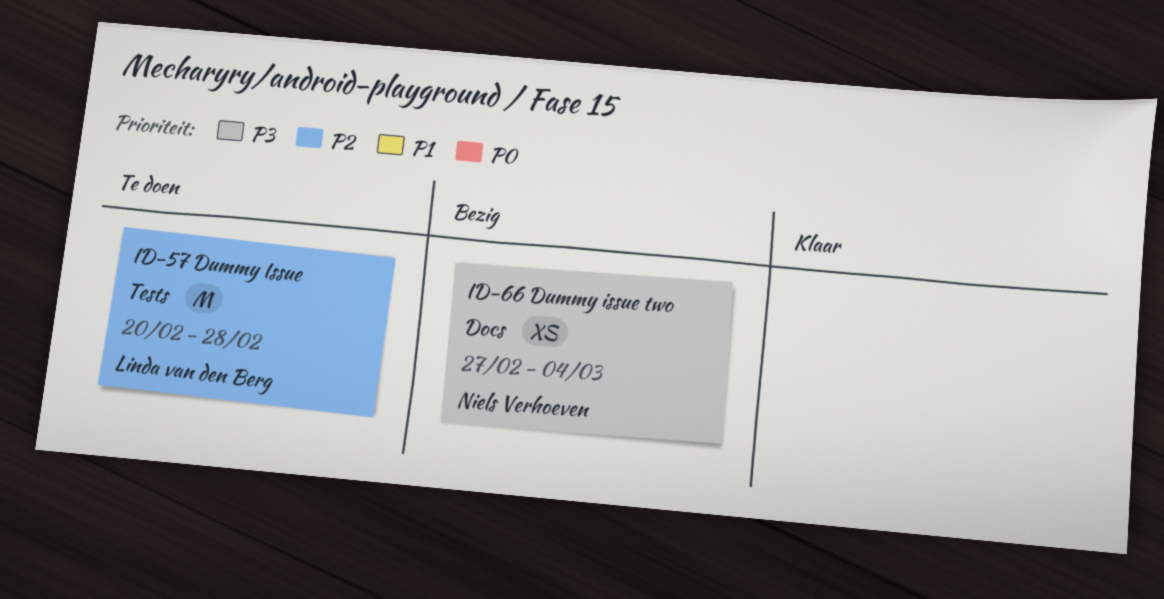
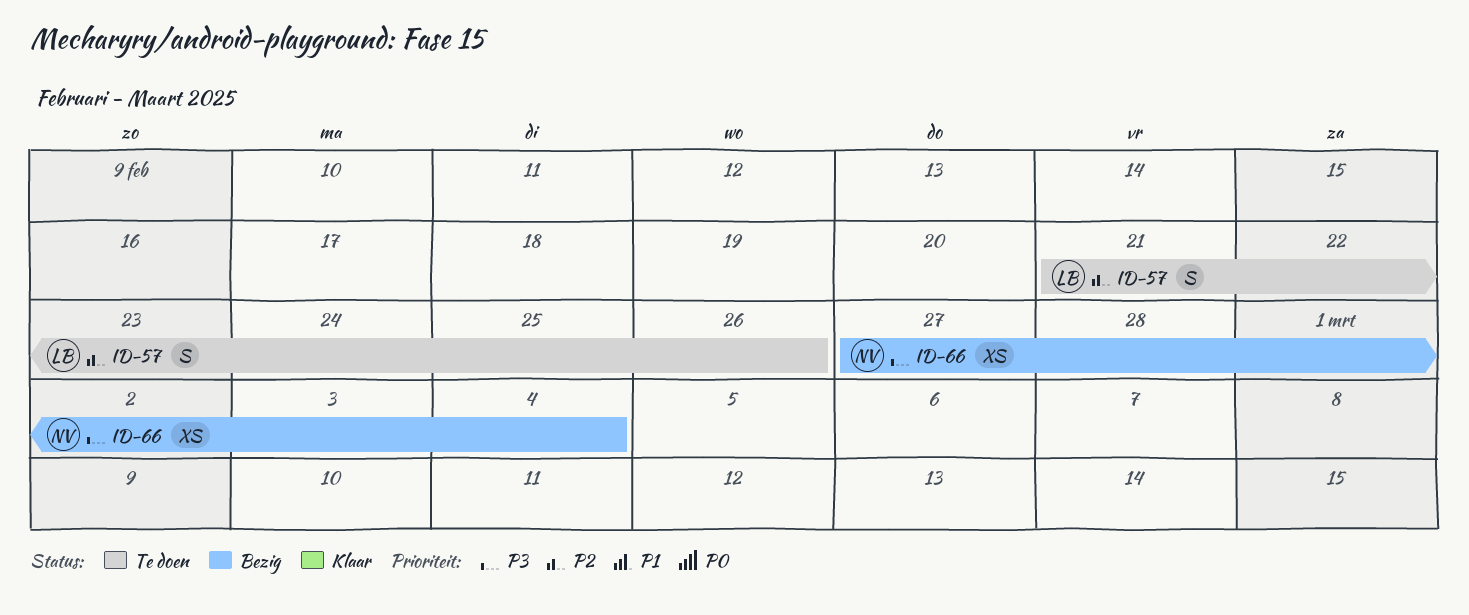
ID-57, estimate: M -> S
ID-57, start: Feb 20 -> Feb 21
ID-57, due: Feb 28 -> Feb 26

